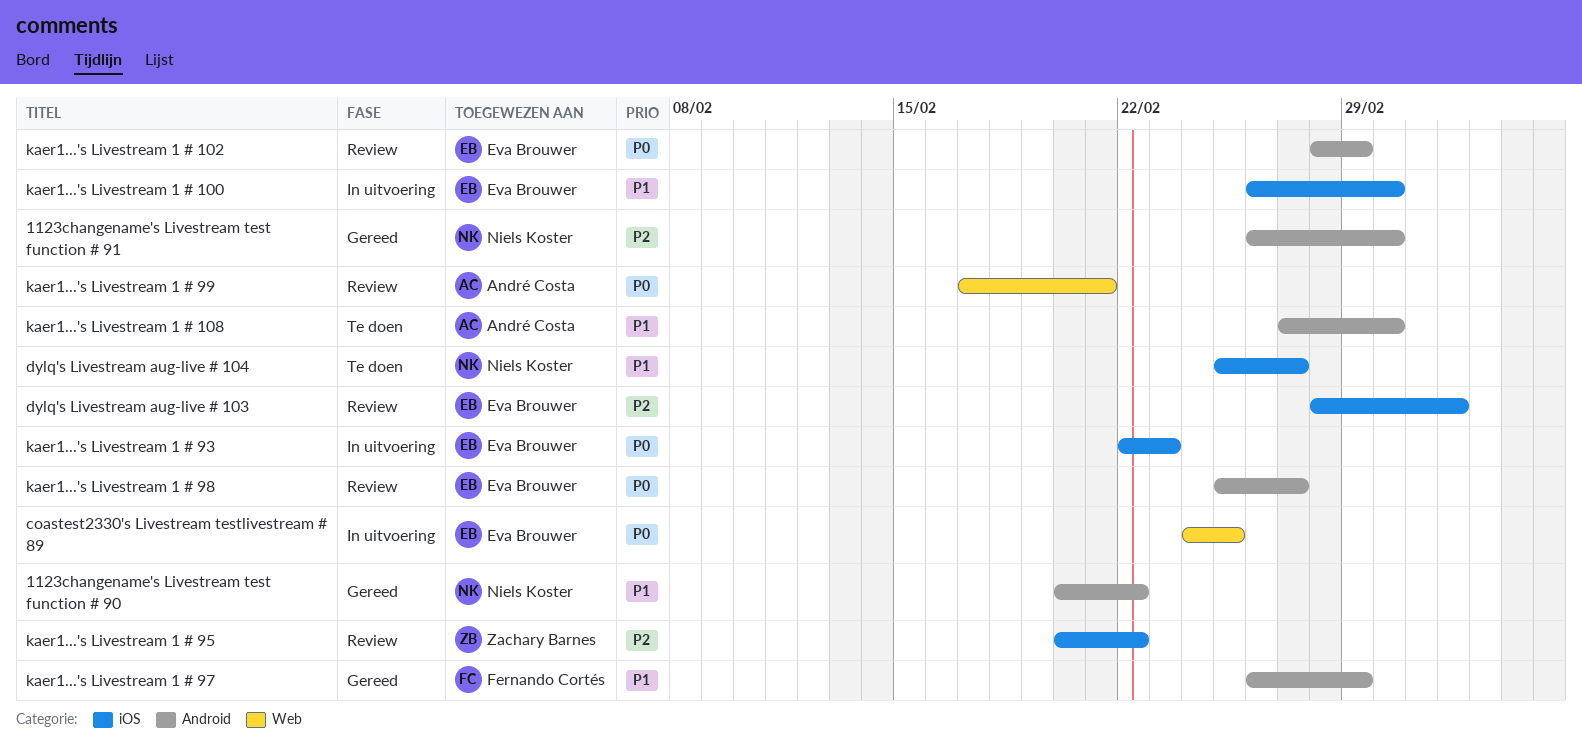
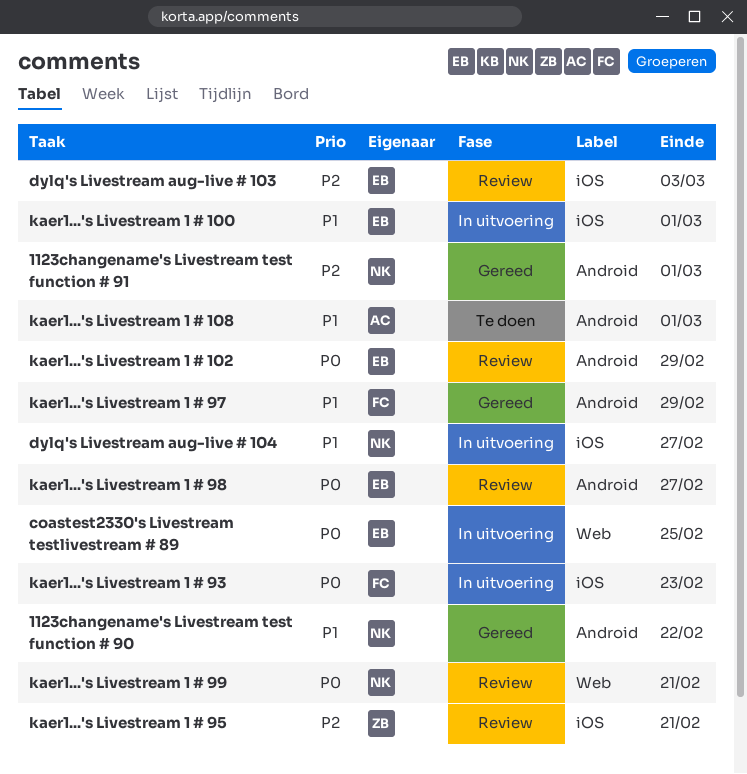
dylq's Livestream aug-live # 104, status: Te doen -> In uitvoering
kaer1...'s Livestream 1 # 93, owner: Eva Brouwer -> Fernando Cortés
kaer1...'s Livestream 1 # 95, due: Feb 22 -> Feb 21
kaer1...'s Livestream 1 # 99, owner: André Costa -> Niels Koster

